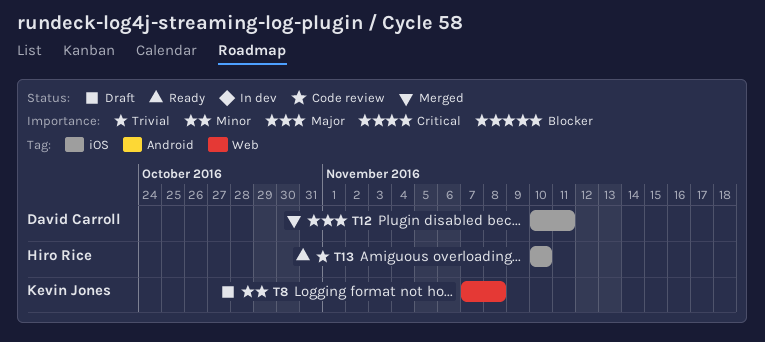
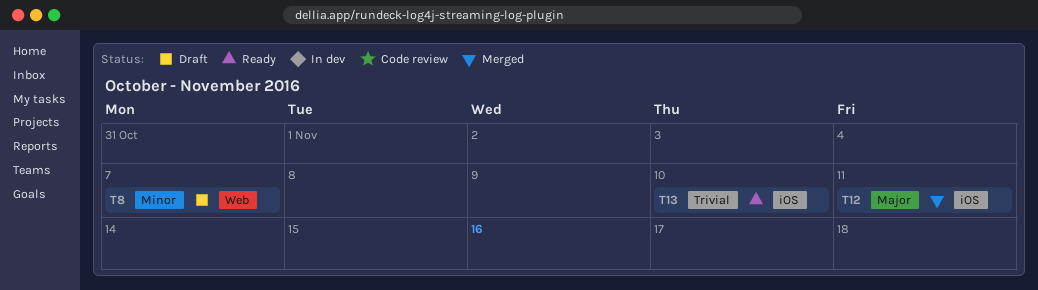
T8, due: Nov 8 -> Nov 7

